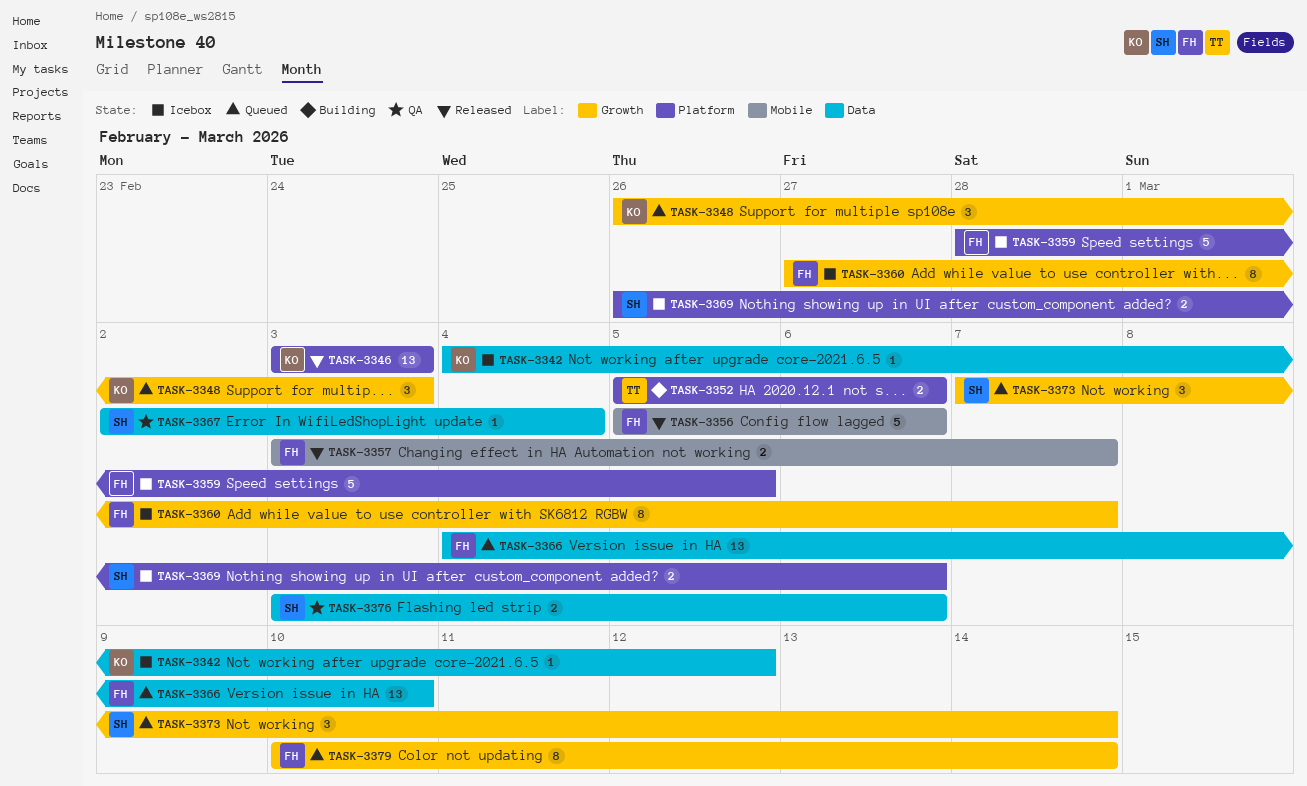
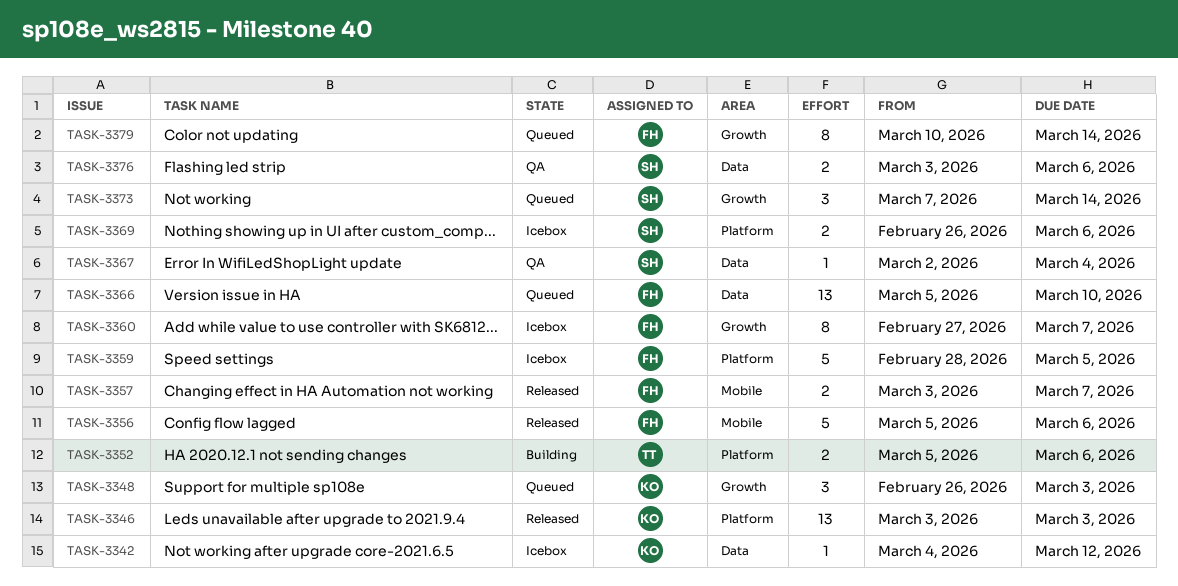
TASK-3366, start: Mar 4 -> Mar 5

